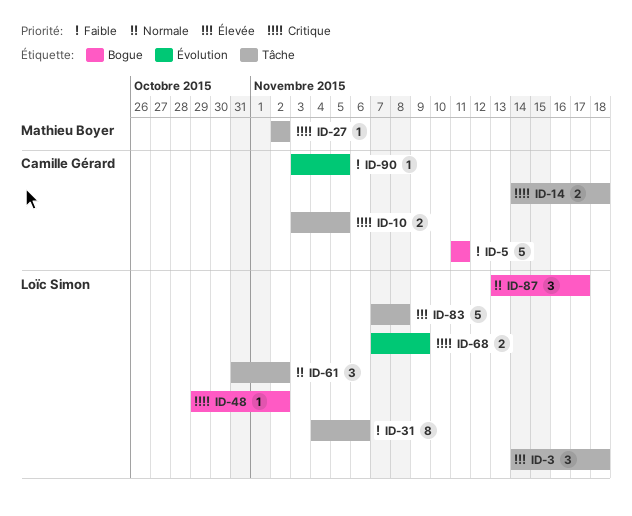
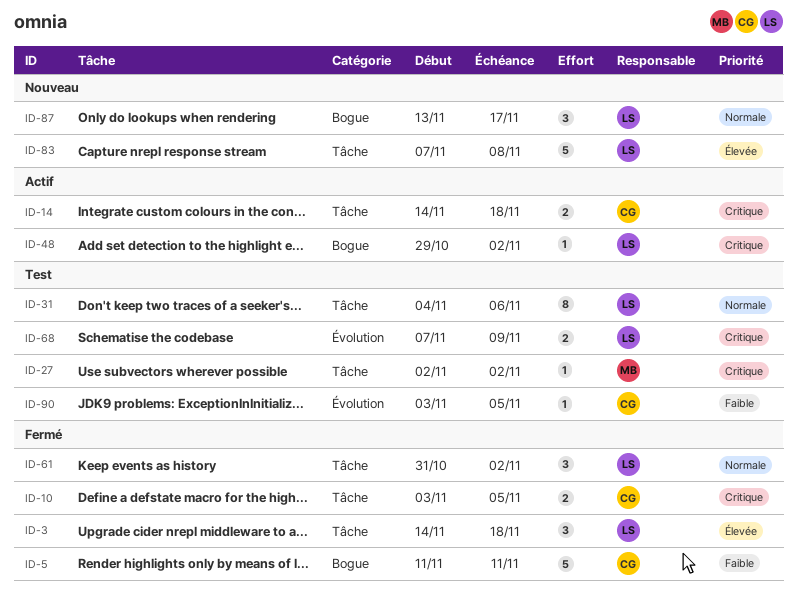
ID-31, priority: Faible -> Normale

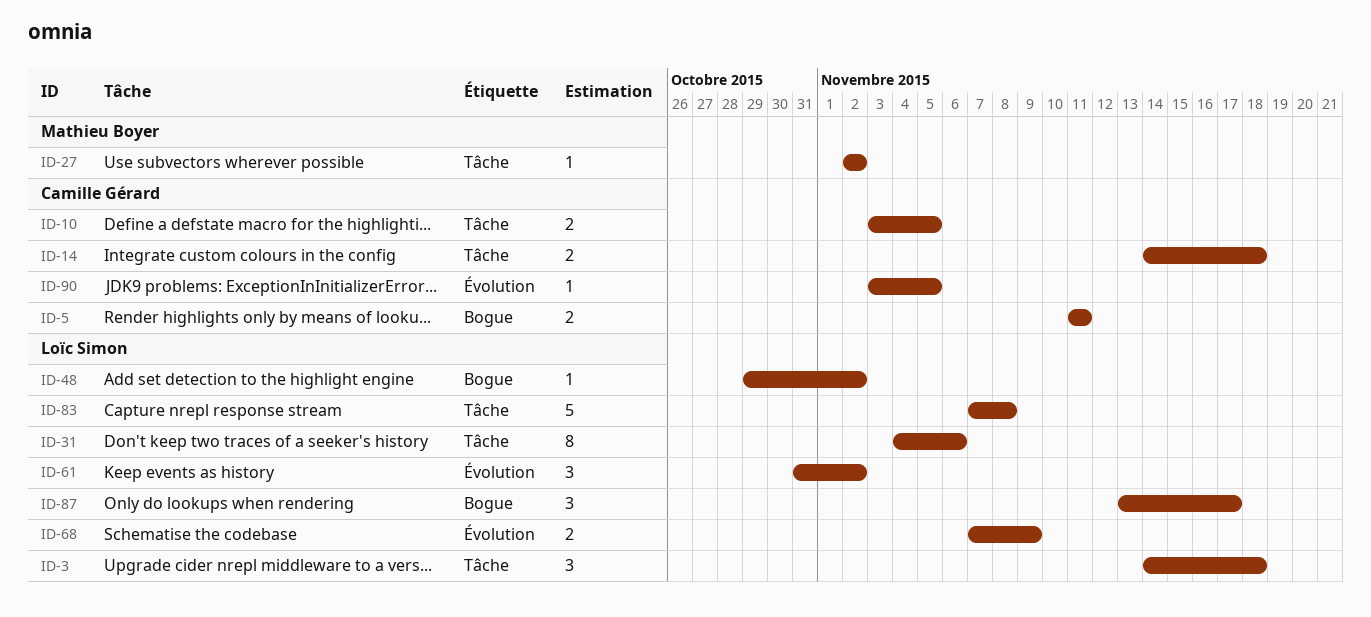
ID-5, estimate: 5 -> 2
ID-61, label: Tâche -> Évolution

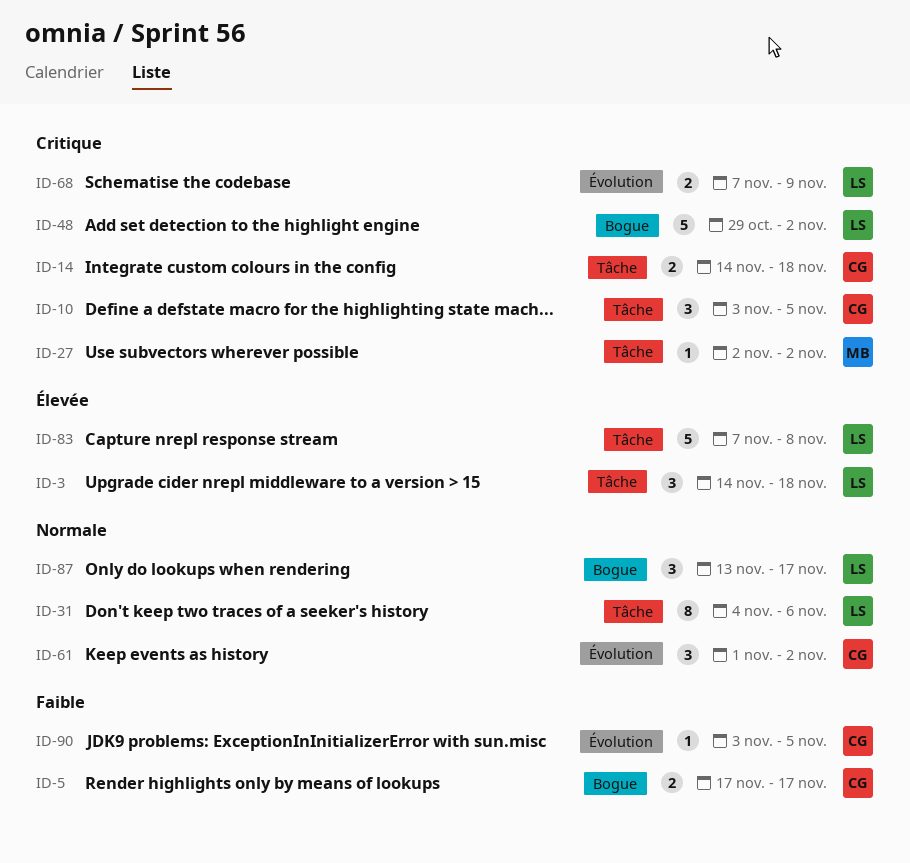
ID-5, start: Nov 11 -> Nov 17
ID-5, due: Nov 11 -> Nov 17
ID-10, estimate: 2 -> 3
ID-48, estimate: 1 -> 5
ID-61, owner: Loïc Simon -> Camille Gérard
ID-61, start: Oct 31 -> Nov 1

